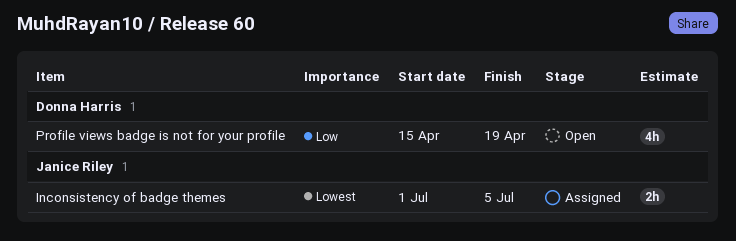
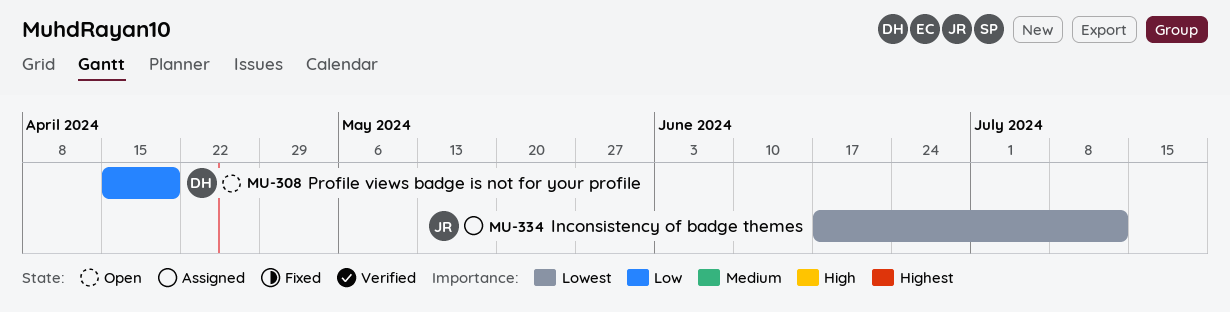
Inconsistency of badge themes, start: Jul 1 -> Jun 17
Inconsistency of badge themes, due: Jul 5 -> Jul 12

